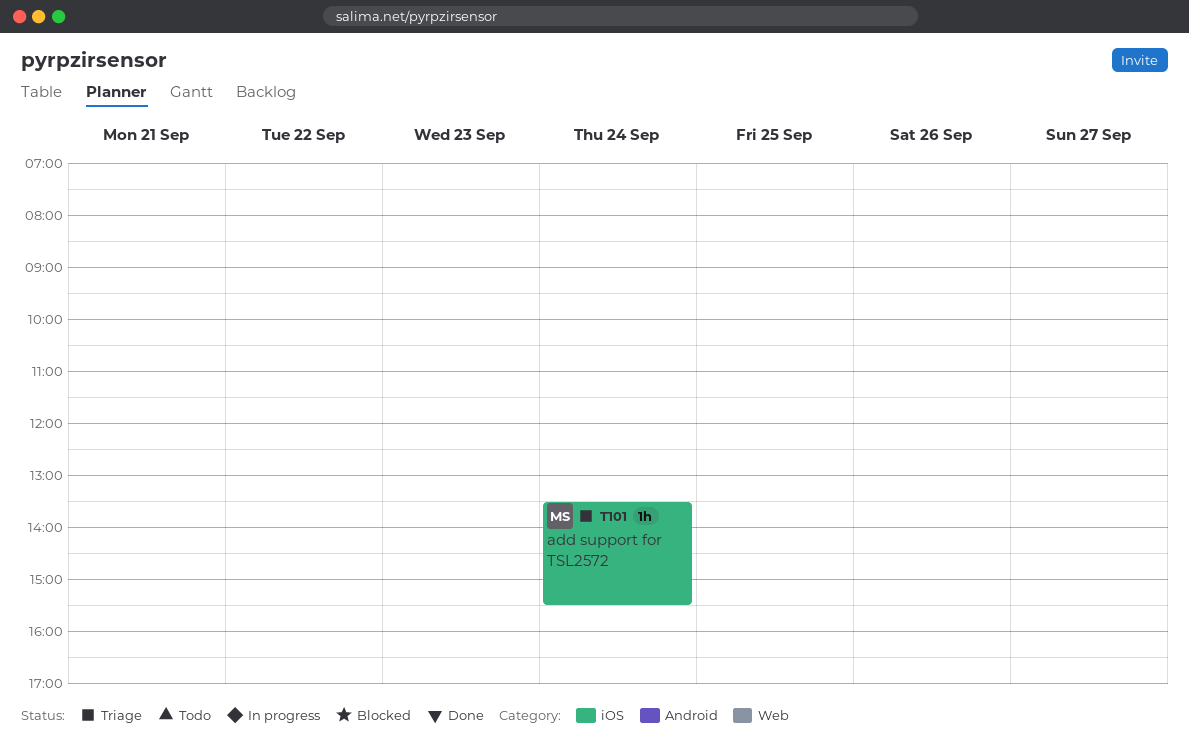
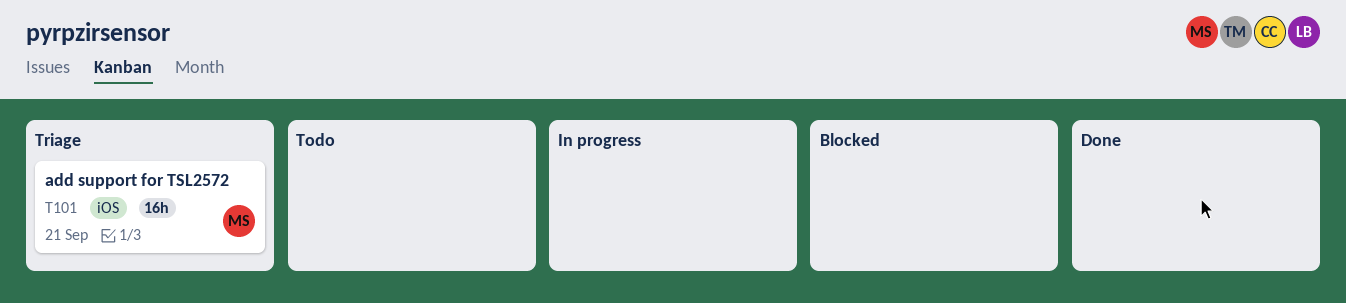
T101, estimate: 1h -> 16h
T101, day: Sep 24 -> Sep 21

